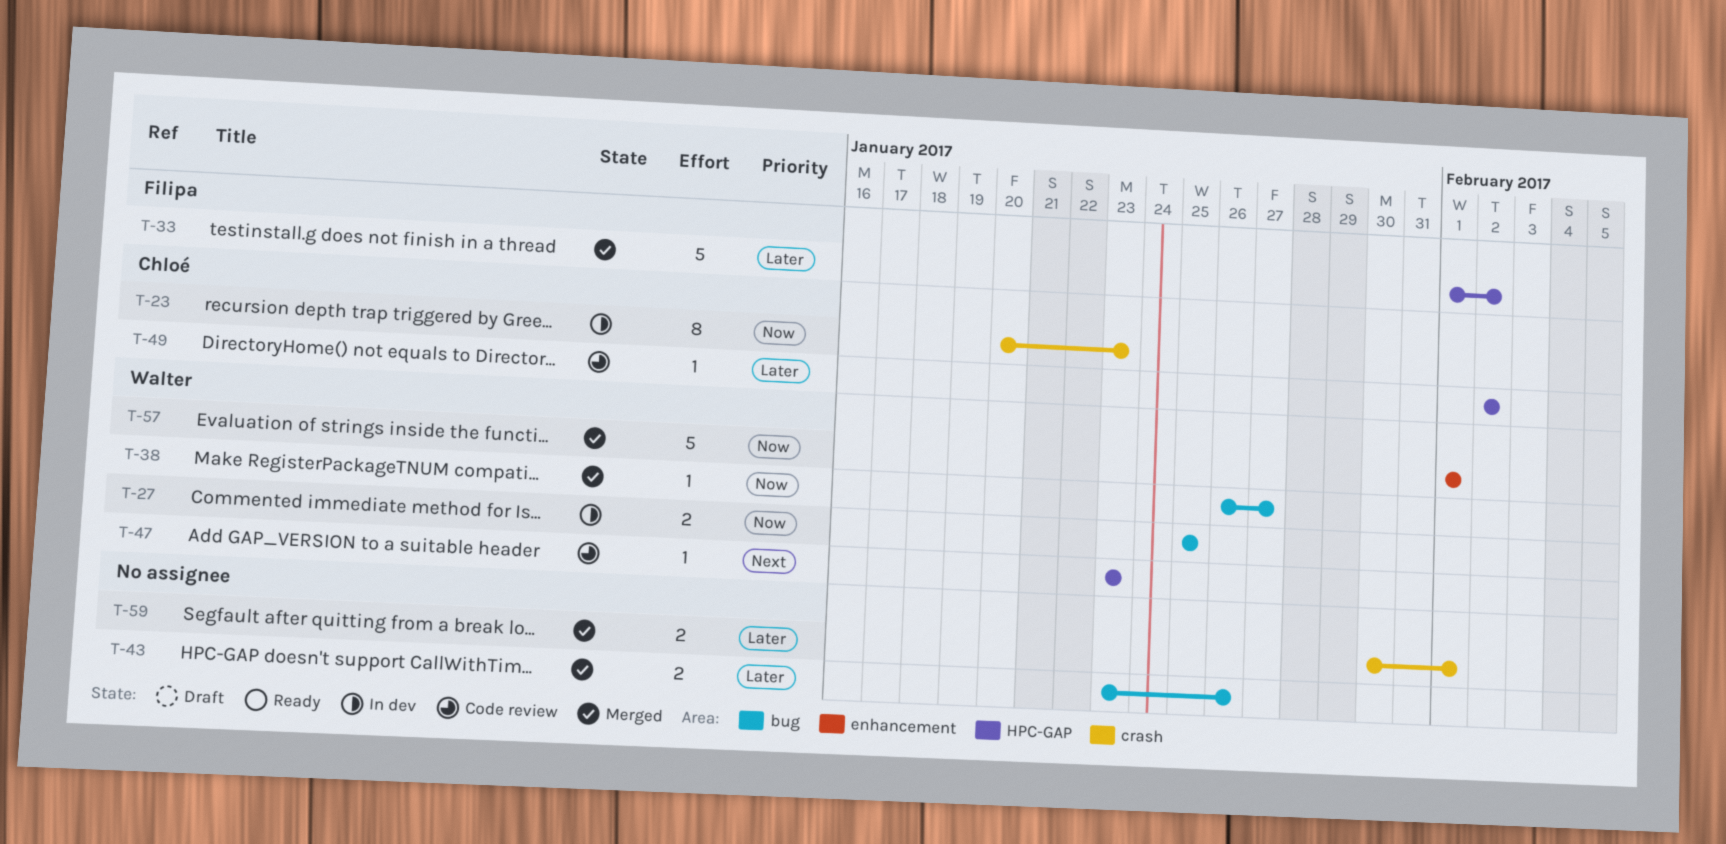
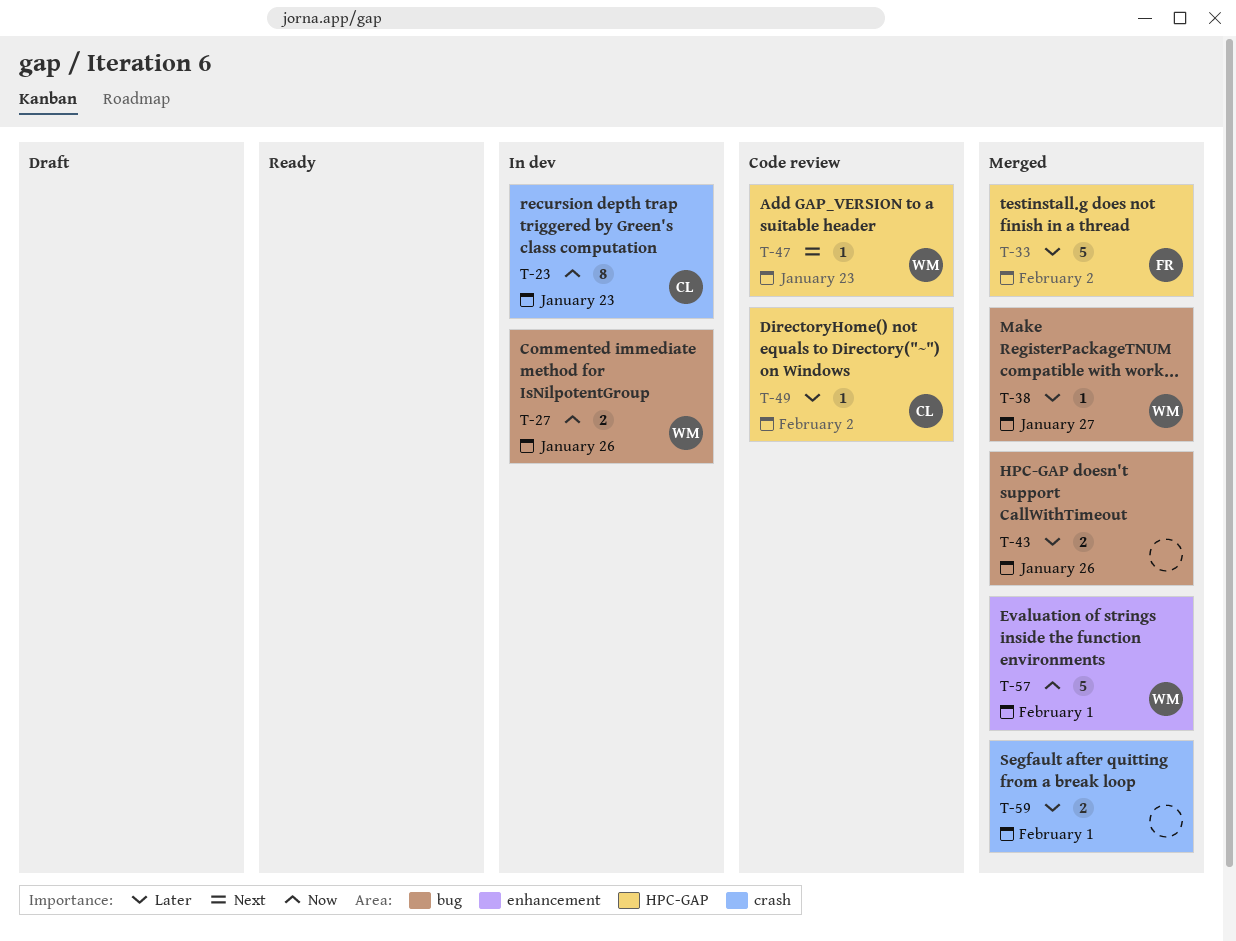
T-27, due: Jan 25 -> Jan 26
T-38, priority: Now -> Later

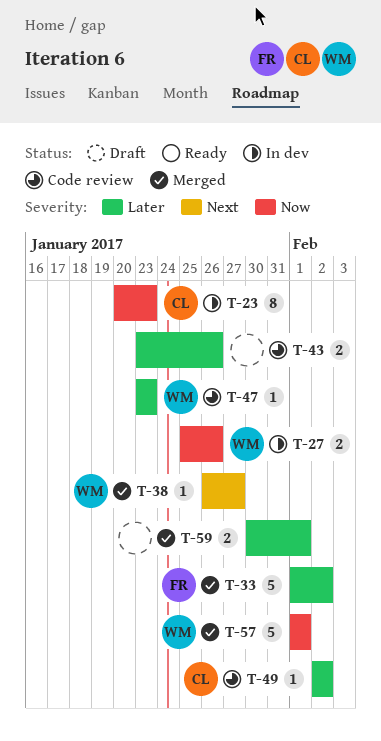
T-38, priority: Later -> Next
T-43, status: Merged -> Code review
T-47, priority: Next -> Later

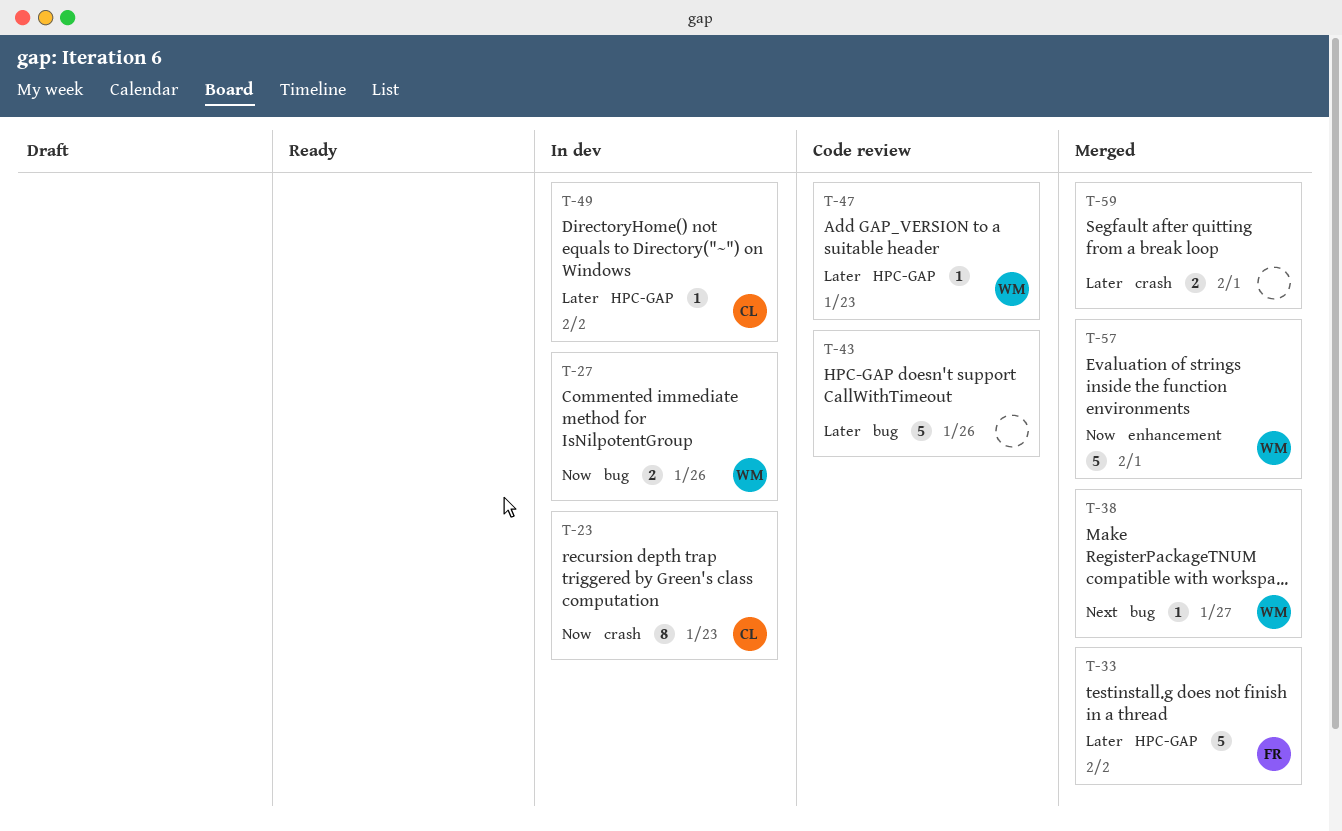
T-43, estimate: 2 -> 5
T-49, status: Code review -> In dev

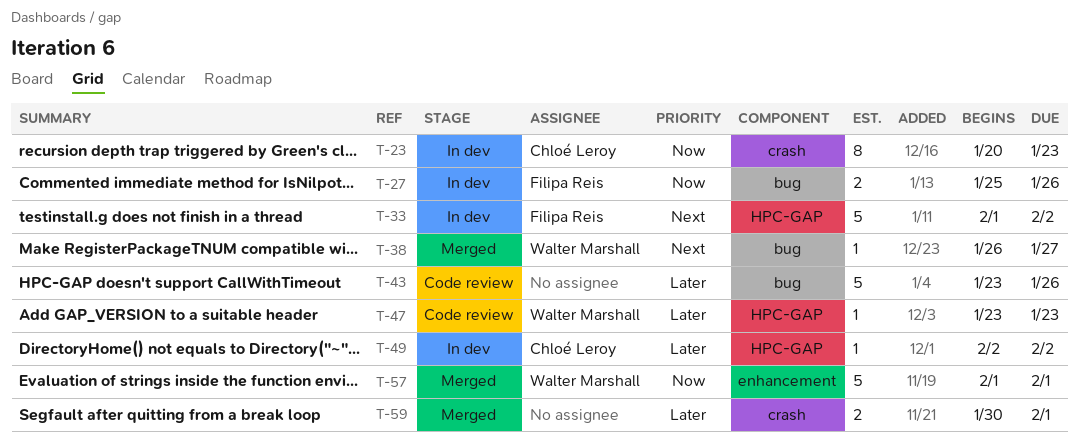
T-27, owner: Walter Marshall -> Filipa Reis
T-33, status: Merged -> In dev
T-33, priority: Later -> Next

